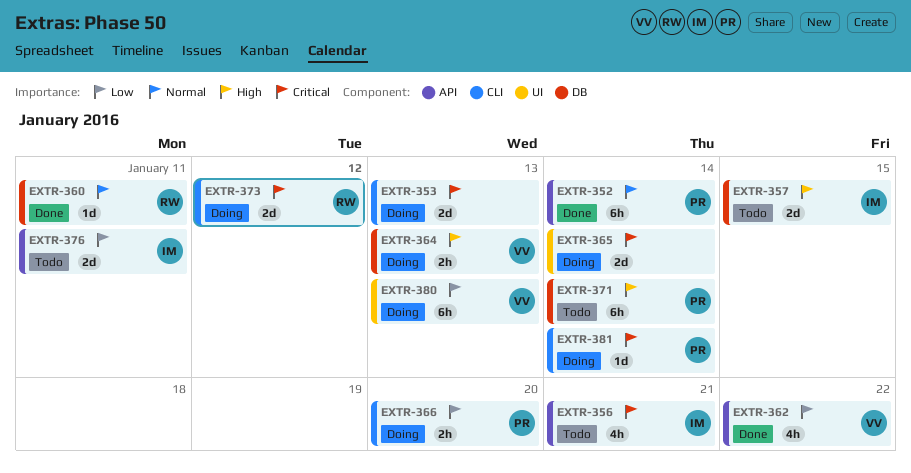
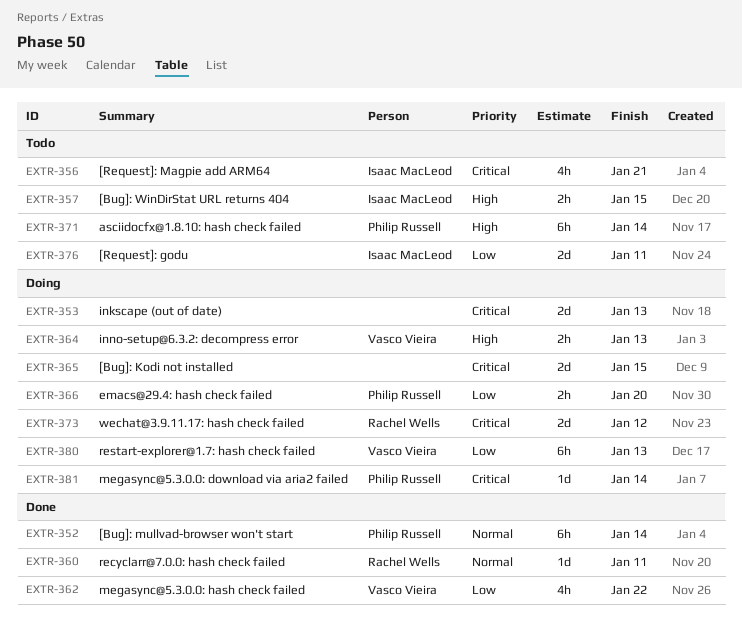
EXTR-357, estimate: 2d -> 2h
EXTR-365, due: Jan 14 -> Jan 15

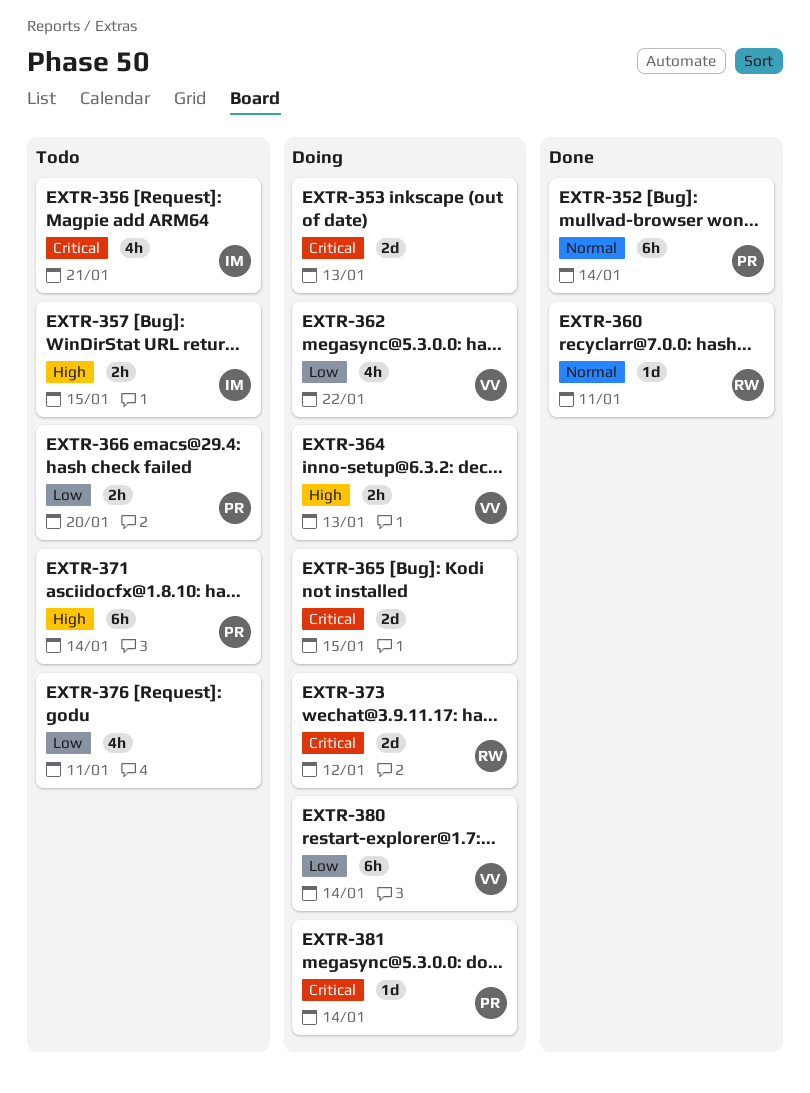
EXTR-362, status: Done -> Doing
EXTR-366, status: Doing -> Todo
EXTR-376, owner: Isaac MacLeod -> none
EXTR-376, estimate: 2d -> 4h
EXTR-380, due: Jan 13 -> Jan 14

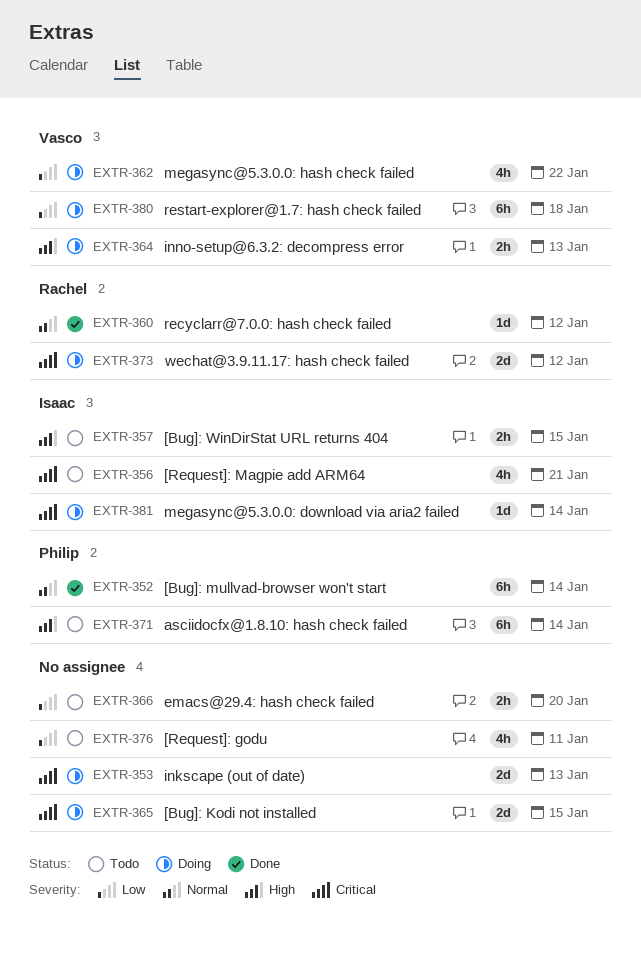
EXTR-360, due: Jan 11 -> Jan 12
EXTR-366, owner: Philip -> none
EXTR-380, due: Jan 14 -> Jan 18
EXTR-381, owner: Philip -> Isaac

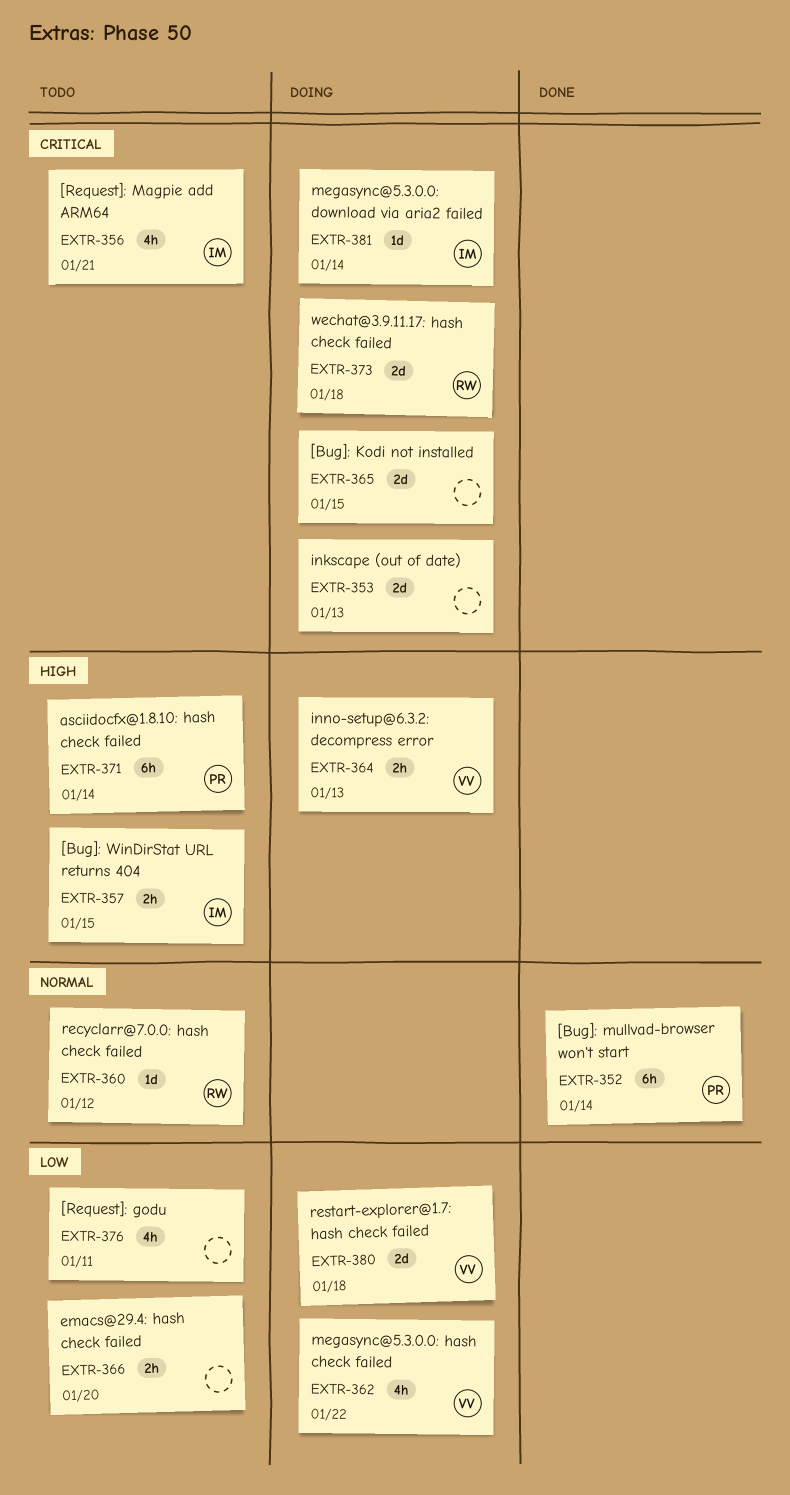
EXTR-360, status: Done -> Todo
EXTR-373, due: Jan 12 -> Jan 18
EXTR-380, estimate: 6h -> 2d

